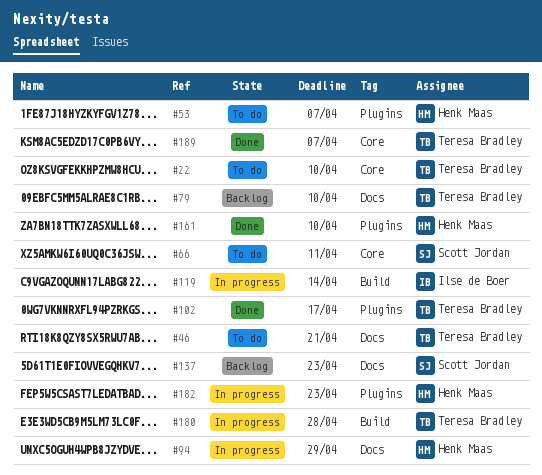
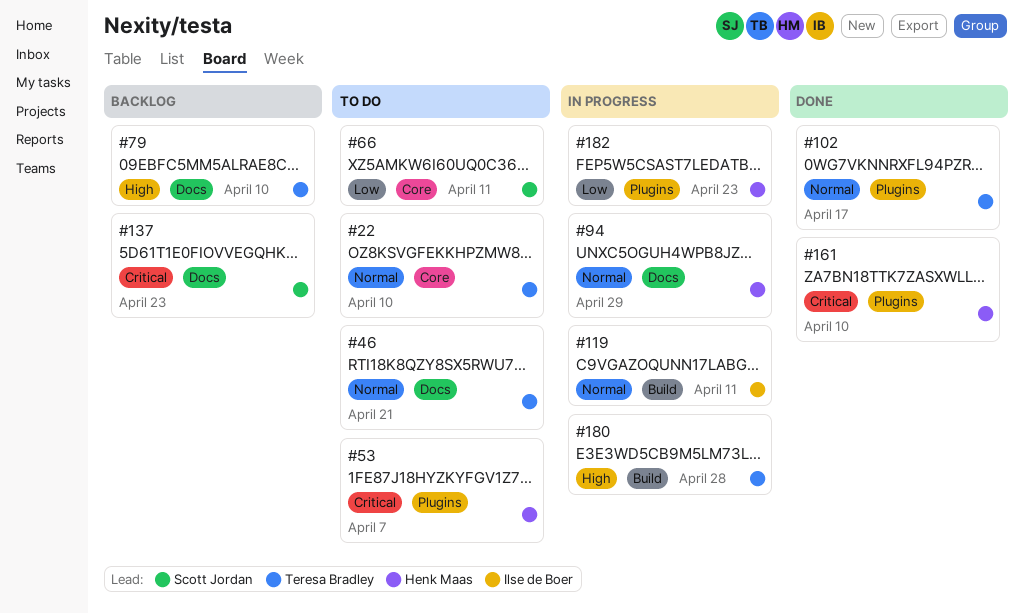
#119, due: Apr 14 -> Apr 11
#189: present -> none

